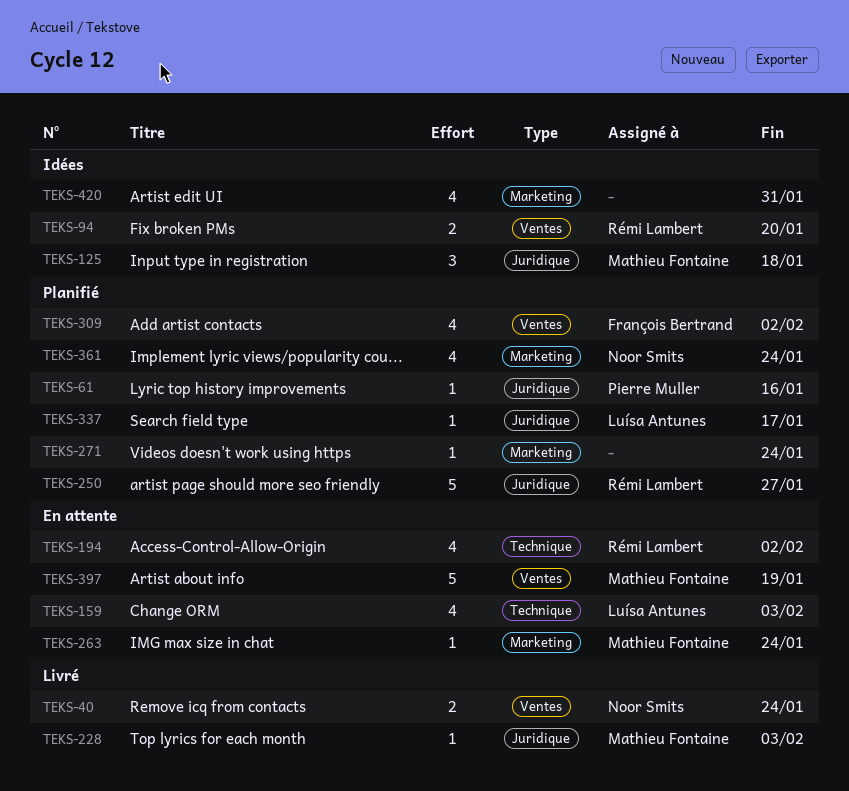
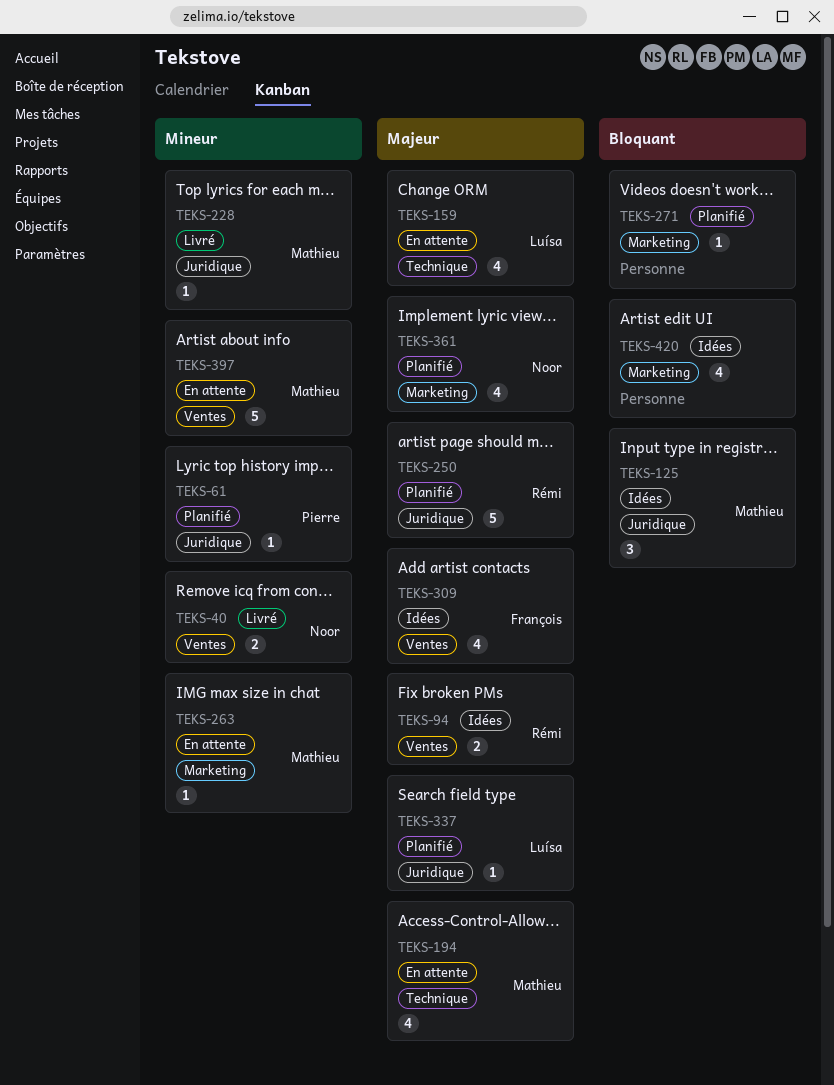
TEKS-194, owner: Rémi Lambert -> Mathieu Fontaine
TEKS-309, status: Planifié -> Idées

